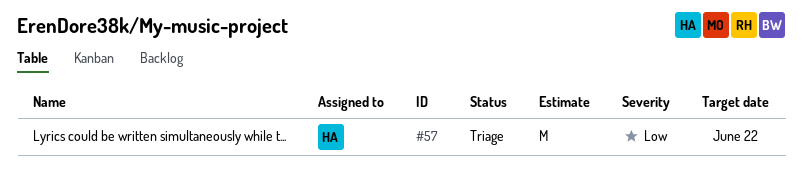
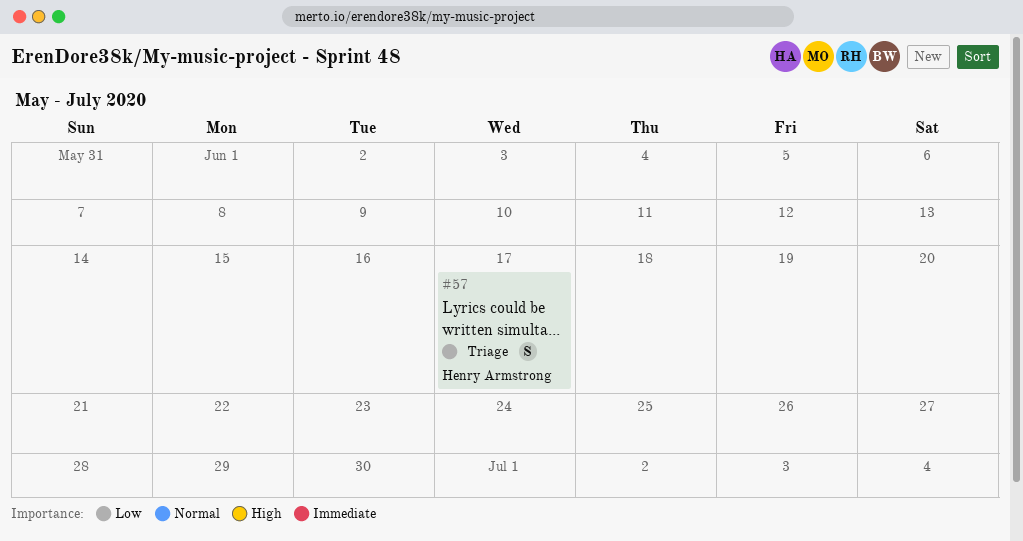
#57, estimate: M -> S
#57, due: Jun 22 -> Jun 17

